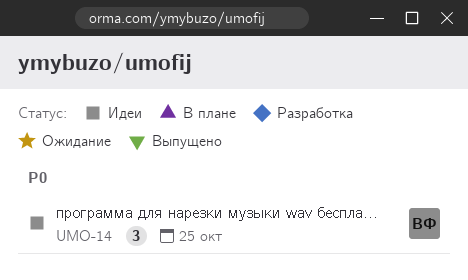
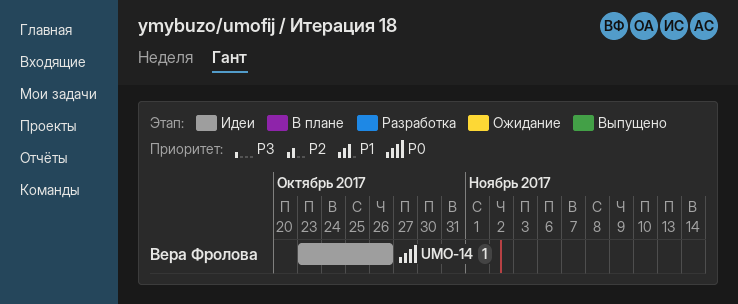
UMO-14, estimate: 3 -> 1
UMO-14, due: Oct 25 -> Oct 26

